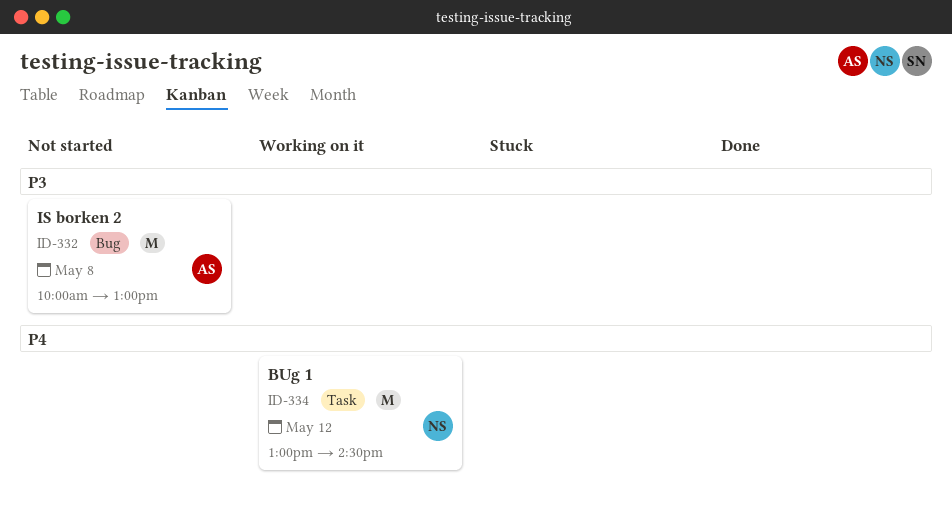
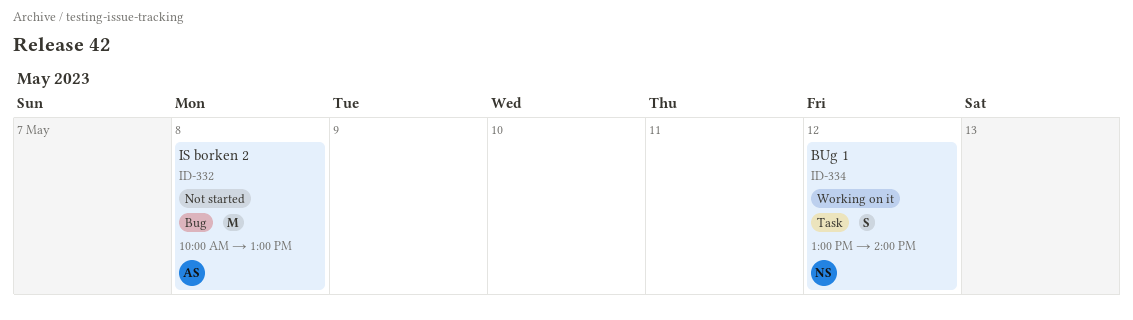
ID-334, estimate: M -> S
ID-334, ends: 14:30 -> 14:00

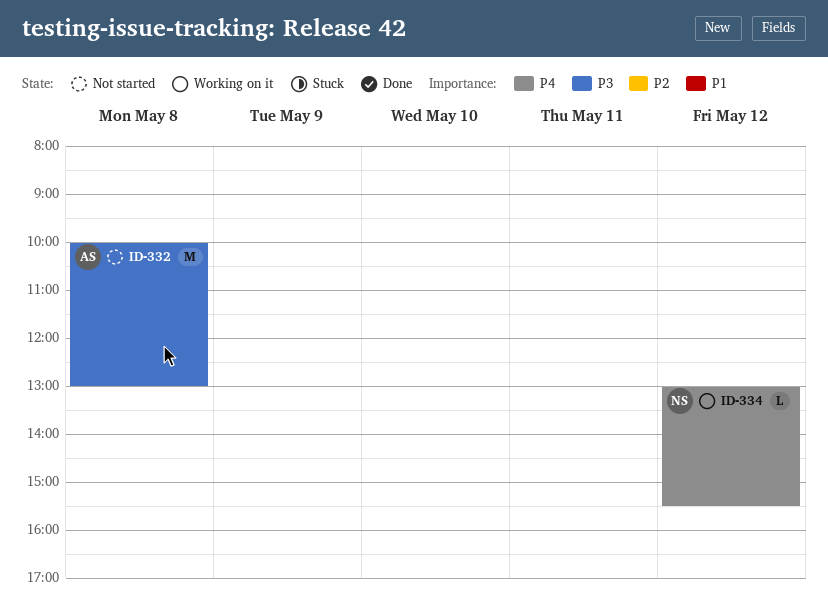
ID-334, estimate: S -> L
ID-334, ends: 14:00 -> 15:30

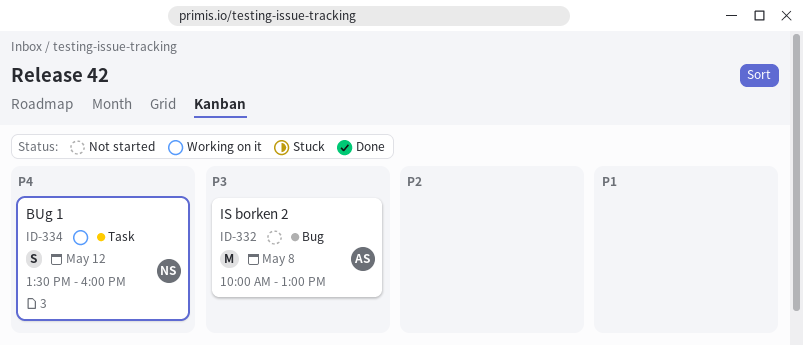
ID-334, estimate: L -> S
ID-334, begins: 13:00 -> 13:30
ID-334, ends: 15:30 -> 16:00

